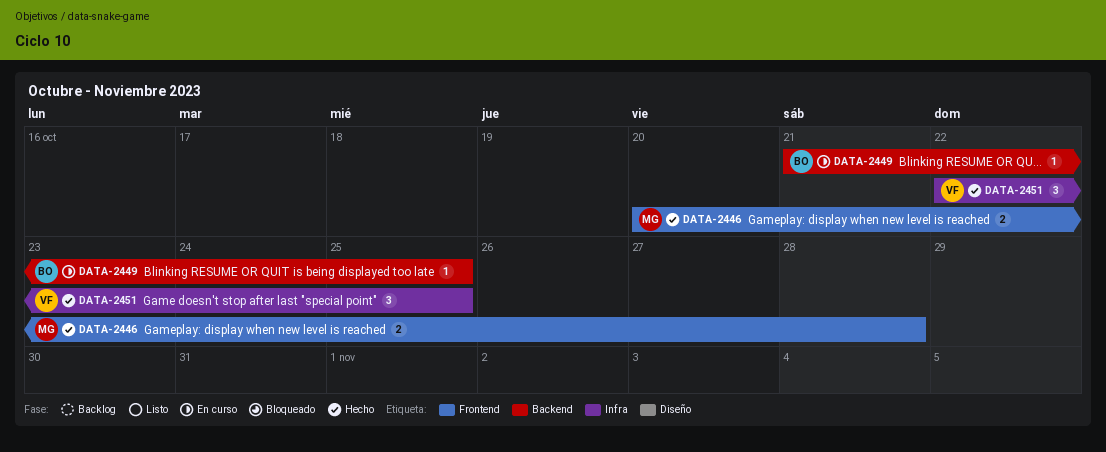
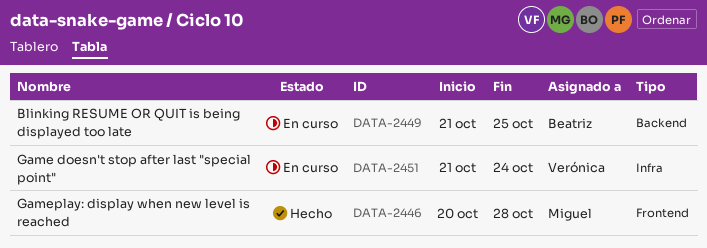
DATA-2451, status: Hecho -> En curso
DATA-2451, start: Oct 22 -> Oct 21
DATA-2451, due: Oct 25 -> Oct 24

